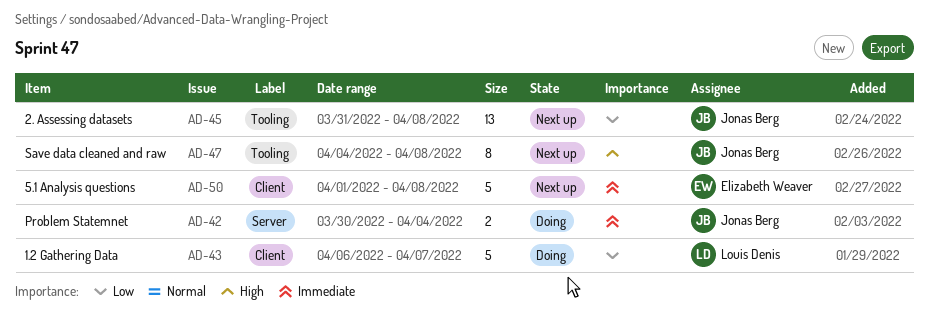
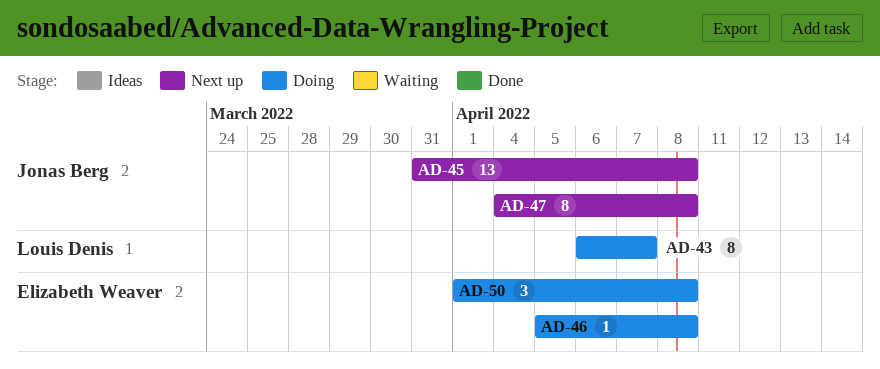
AD-42: present -> none
AD-43, estimate: 5 -> 8
AD-46: none -> present
AD-50, status: Next up -> Doing
AD-50, estimate: 5 -> 3

